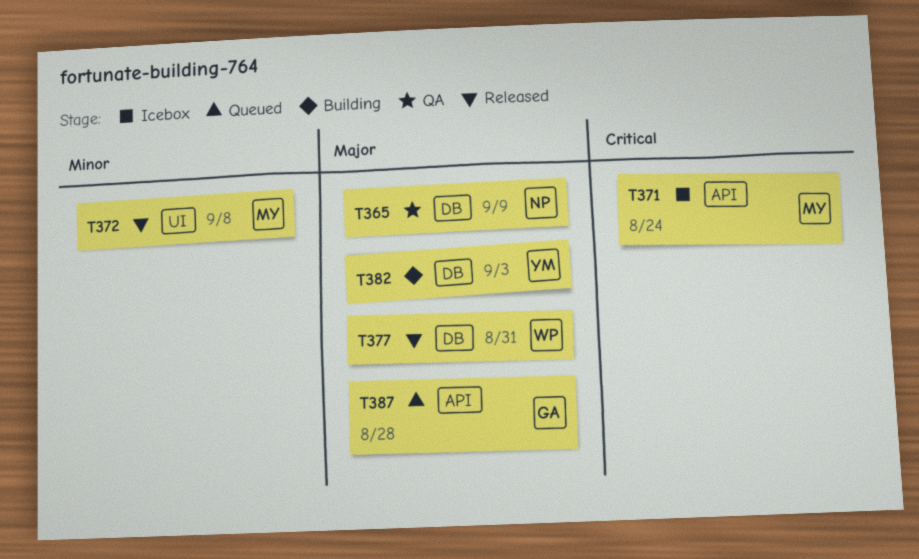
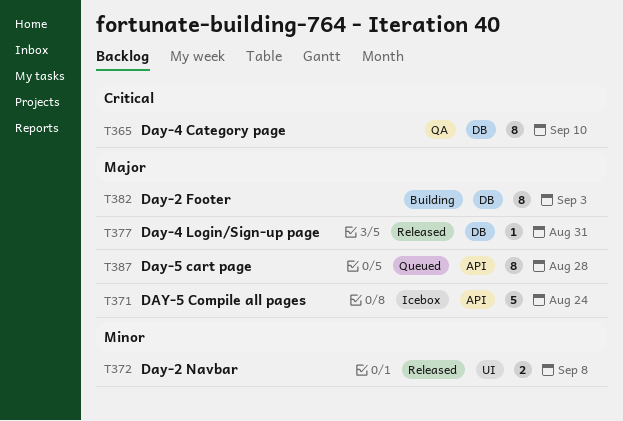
T365, priority: Major -> Critical
T365, due: Sep 9 -> Sep 10
T371, priority: Critical -> Major

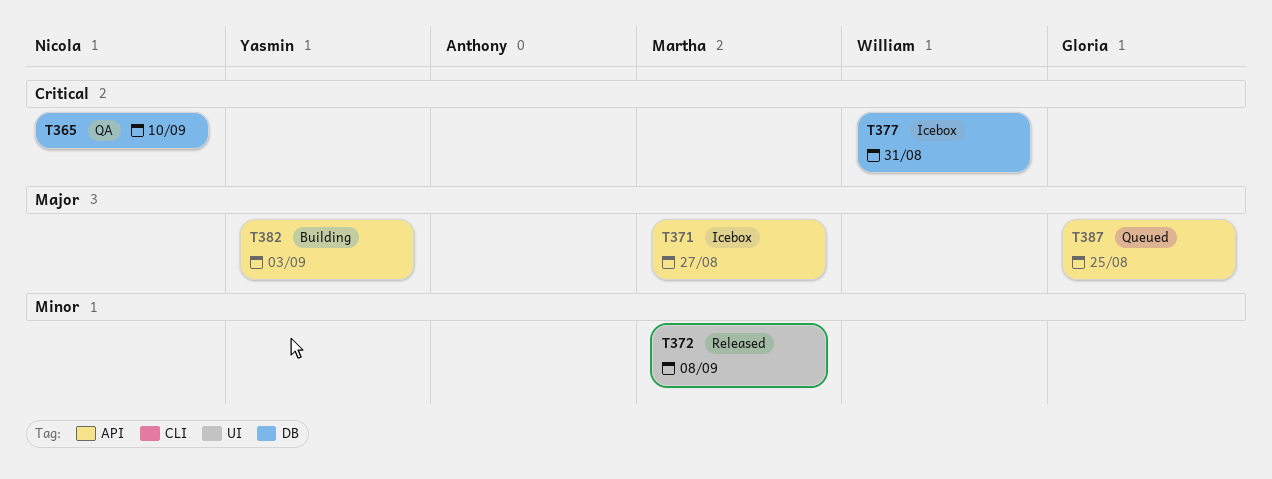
T371, due: Aug 24 -> Aug 27
T377, status: Released -> Icebox
T377, priority: Major -> Critical
T382, label: DB -> API
T387, due: Aug 28 -> Aug 25

